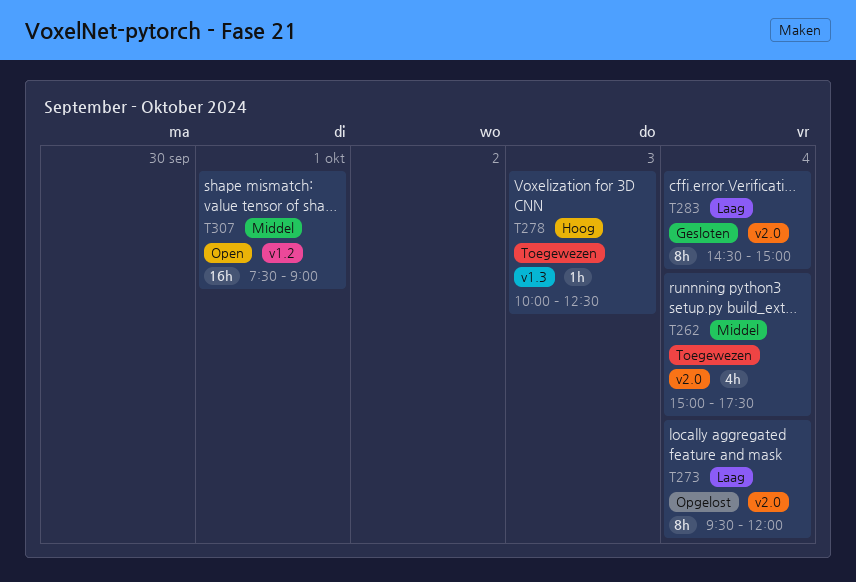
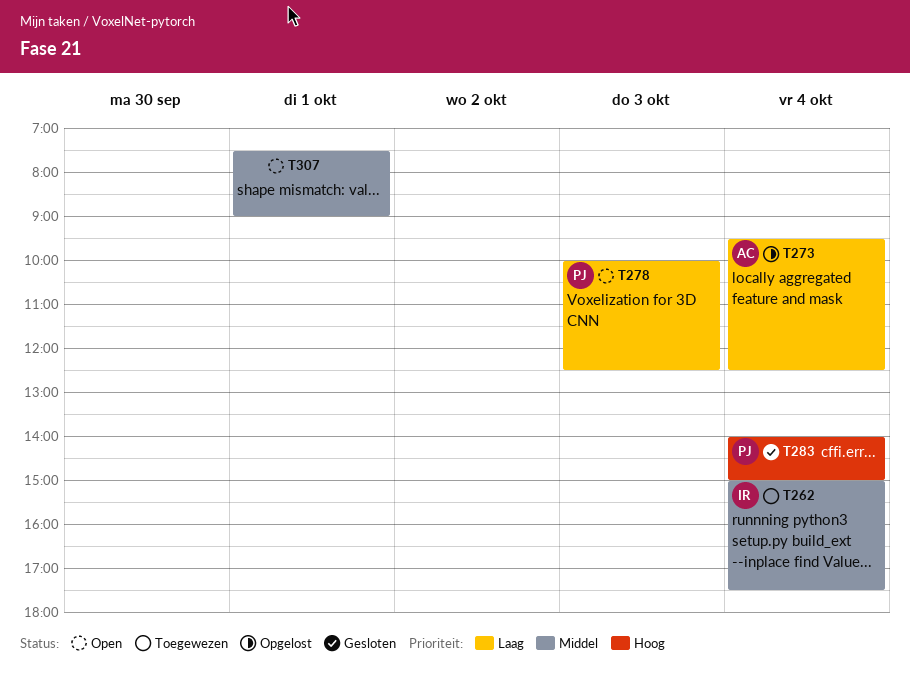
T273, ends: 12:00 -> 12:30
T278, status: Toegewezen -> Open
T278, priority: Hoog -> Laag
T283, priority: Laag -> Hoog
T283, begins: 14:30 -> 14:00

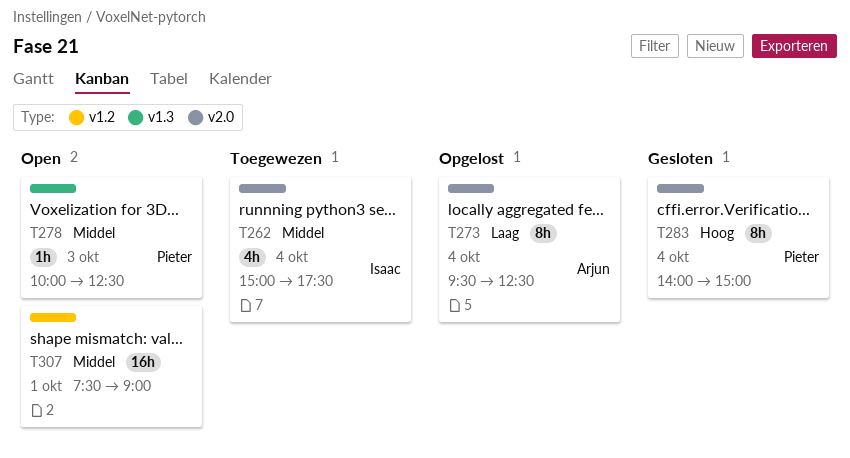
T278, priority: Laag -> Middel

